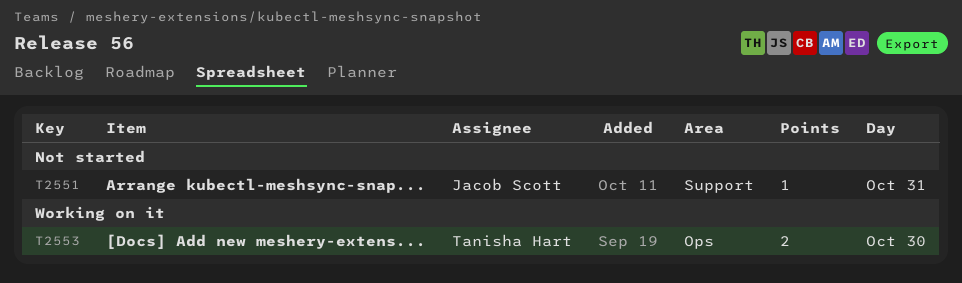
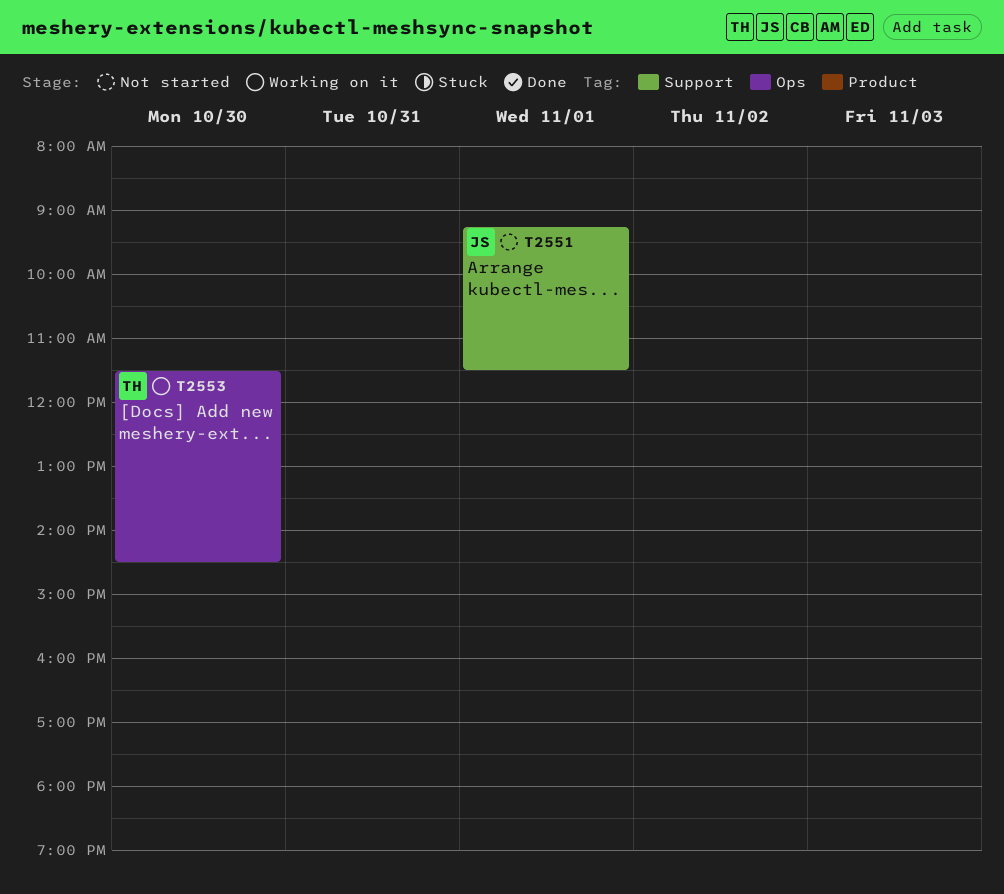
T2551, day: Oct 31 -> Nov 1

